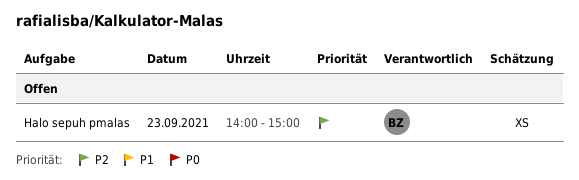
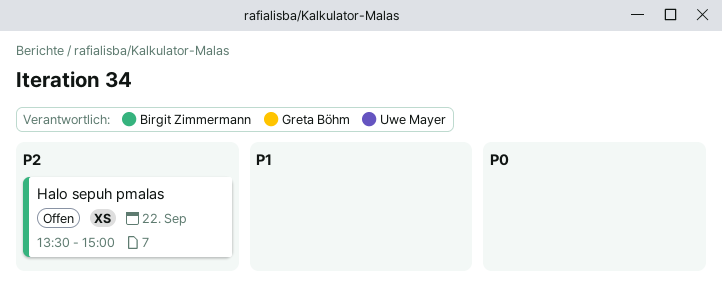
Halo sepuh pmalas, day: Sep 23 -> Sep 22
Halo sepuh pmalas, begins: 14:00 -> 13:30

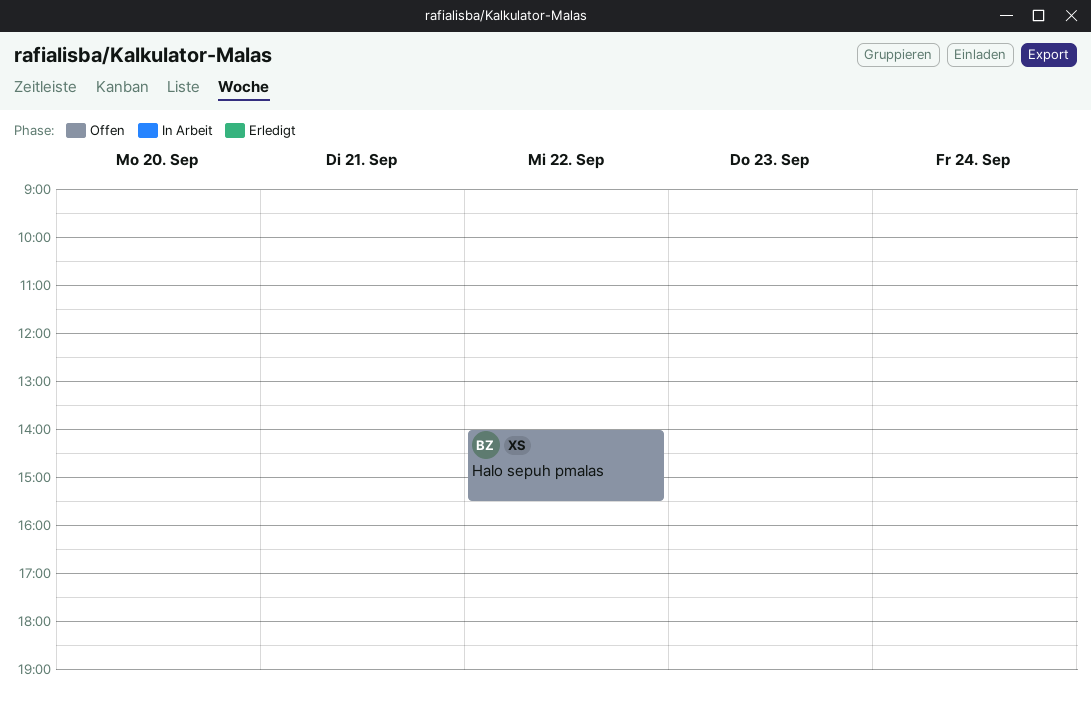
Halo sepuh pmalas, begins: 13:30 -> 14:00
Halo sepuh pmalas, ends: 15:00 -> 15:30

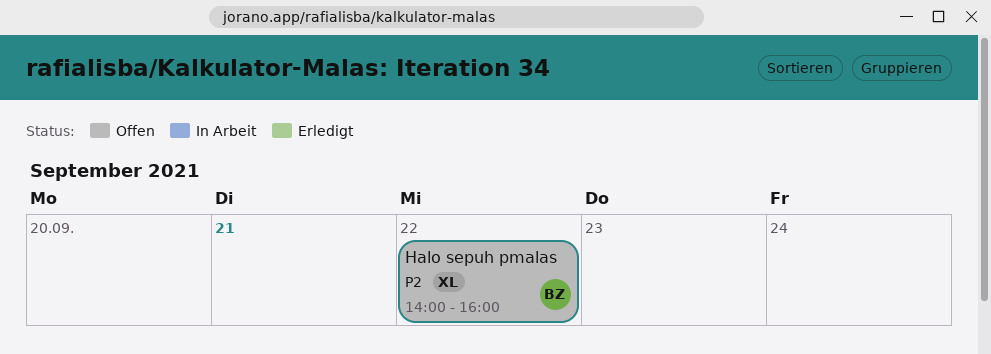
Halo sepuh pmalas, estimate: XS -> XL
Halo sepuh pmalas, ends: 15:30 -> 16:00

